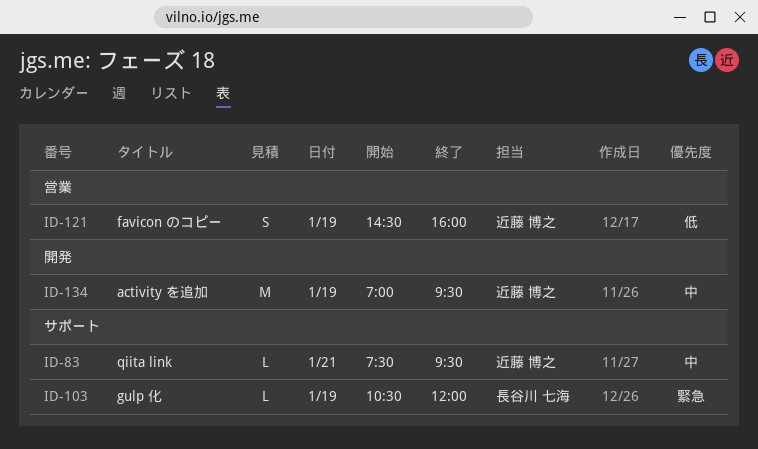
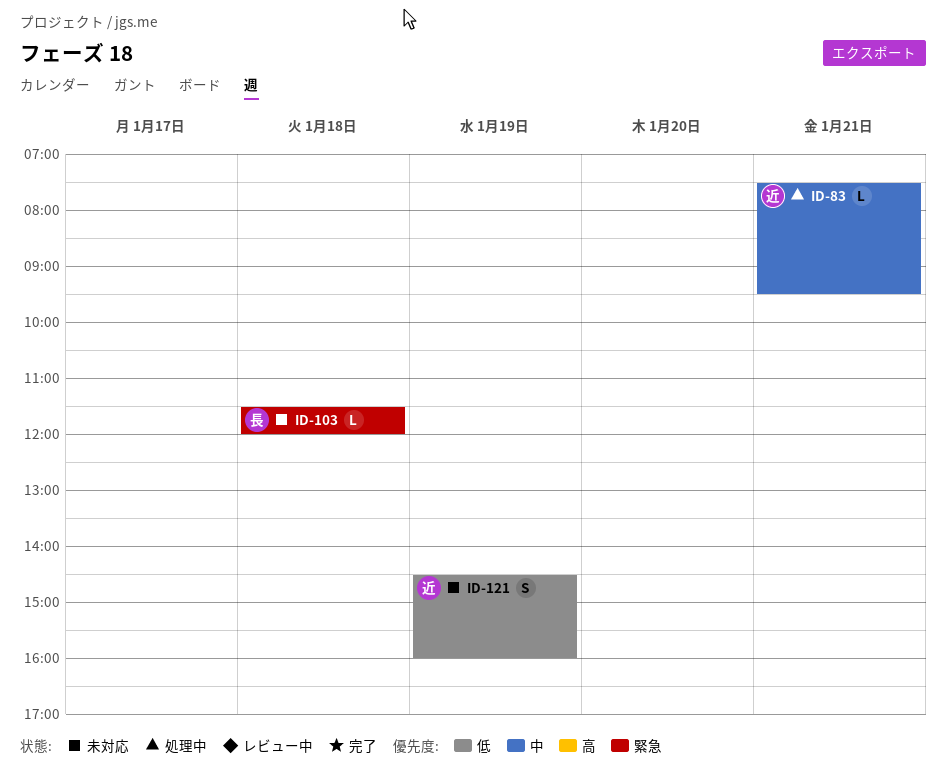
ID-103, day: Jan 19 -> Jan 18
ID-103, begins: 10:30 -> 11:30
ID-134: present -> none

